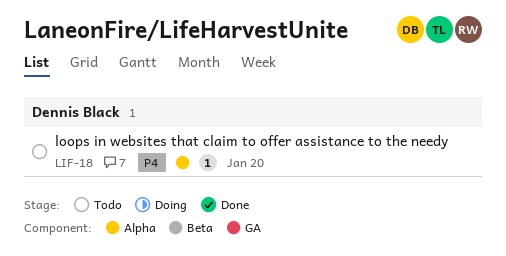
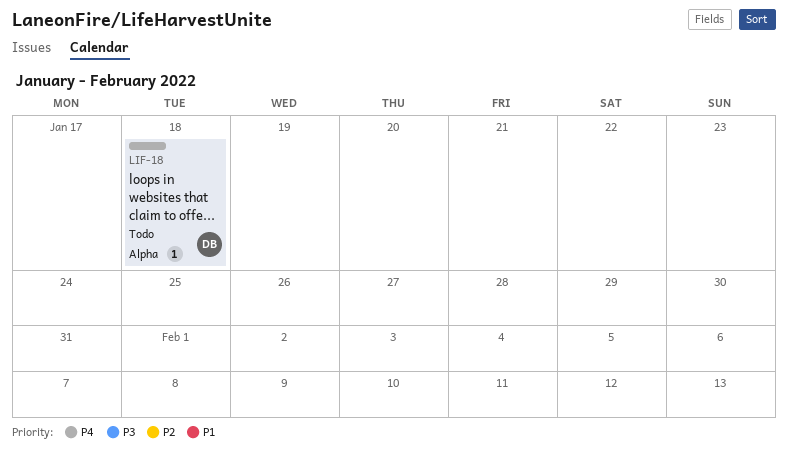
LIF-18, due: Jan 20 -> Jan 18

